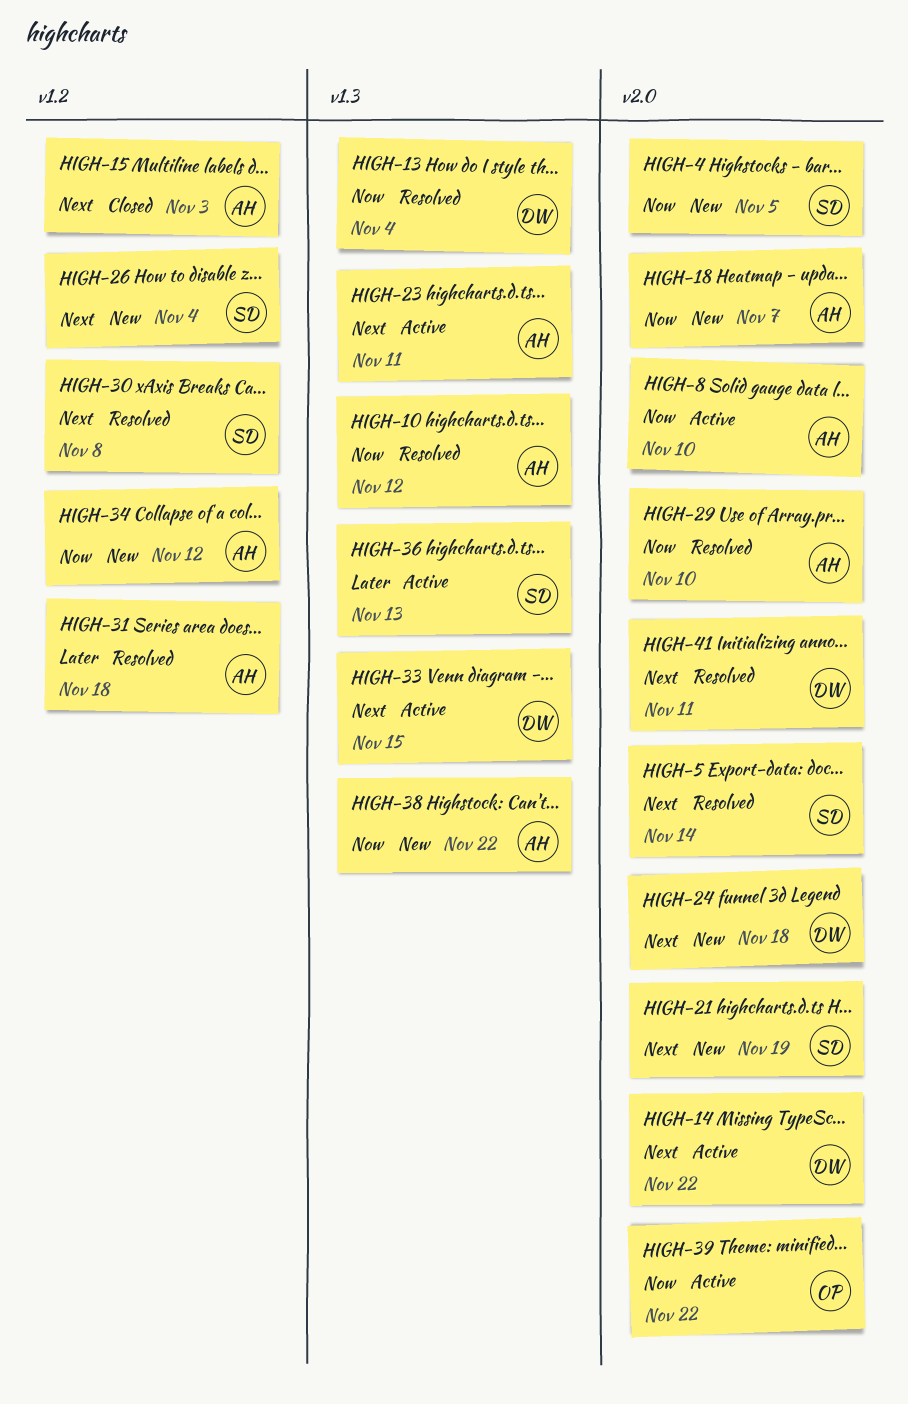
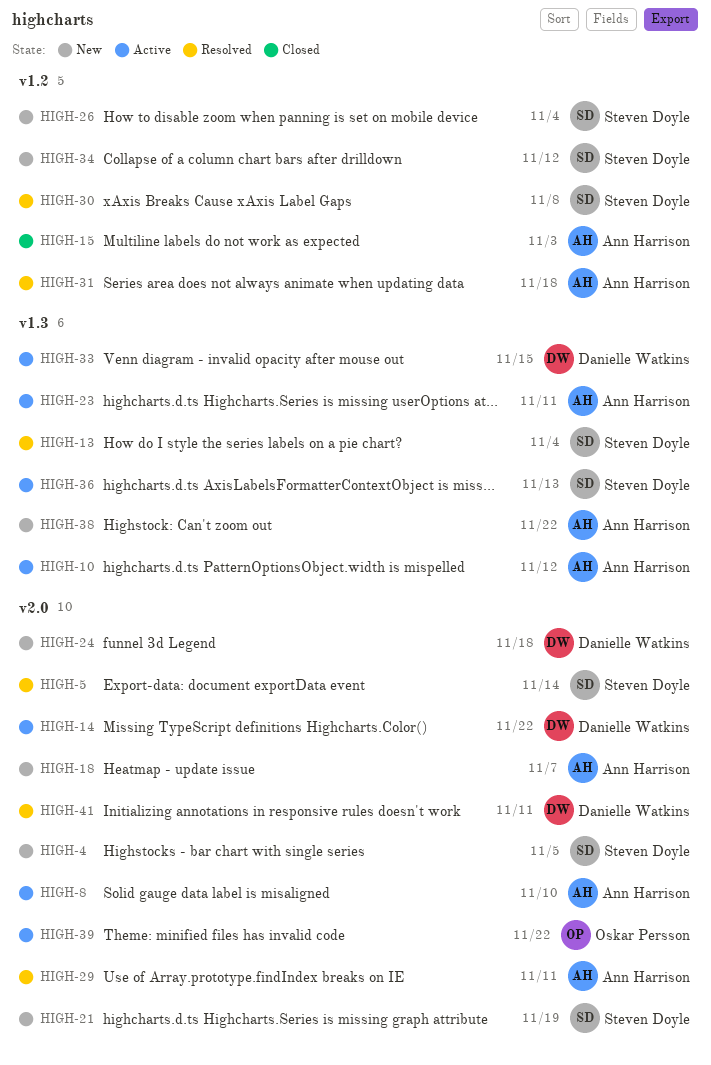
HIGH-10, status: Resolved -> Active
HIGH-13, owner: Danielle Watkins -> Steven Doyle
HIGH-29, due: Nov 10 -> Nov 11
HIGH-34, owner: Ann Harrison -> Steven Doyle

